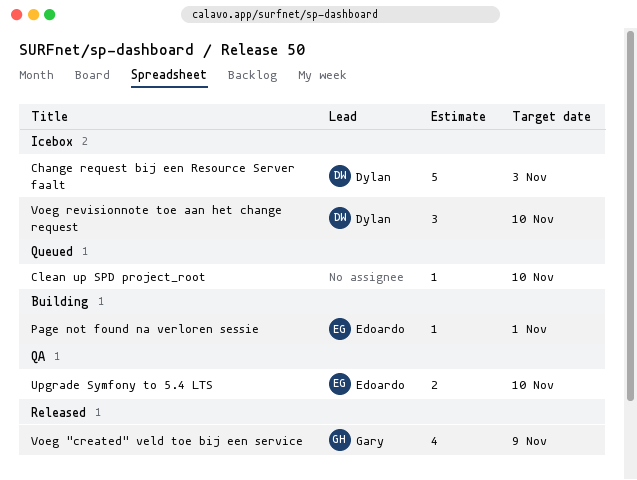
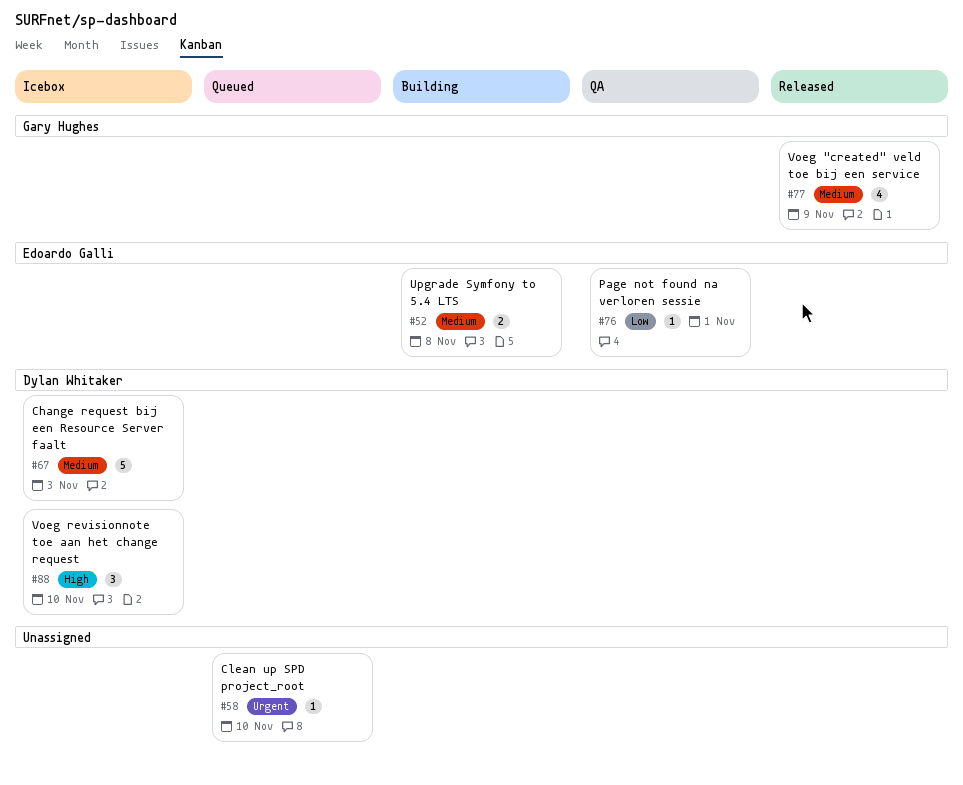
Page not found na verloren sessie, status: Building -> QA
Upgrade Symfony to 5.4 LTS, status: QA -> Building
Upgrade Symfony to 5.4 LTS, due: Nov 10 -> Nov 8

